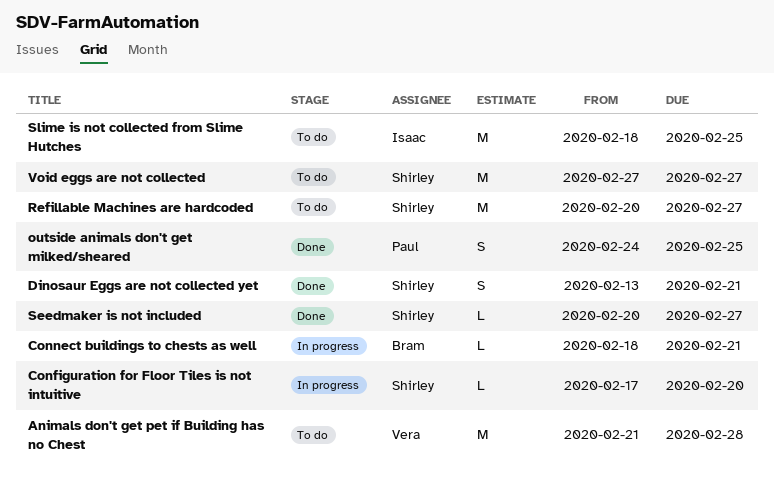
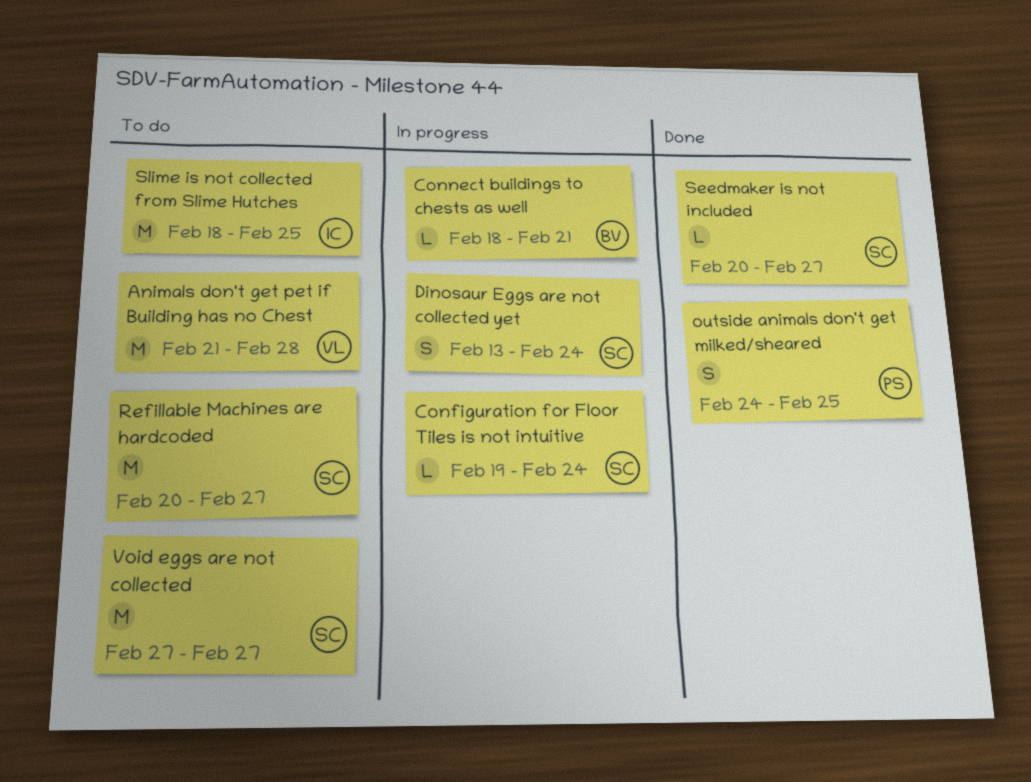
Configuration for Floor Tiles is not intuitive, start: Feb 17 -> Feb 19
Configuration for Floor Tiles is not intuitive, due: Feb 20 -> Feb 24
Dinosaur Eggs are not collected yet, status: Done -> In progress
Dinosaur Eggs are not collected yet, due: Feb 21 -> Feb 24

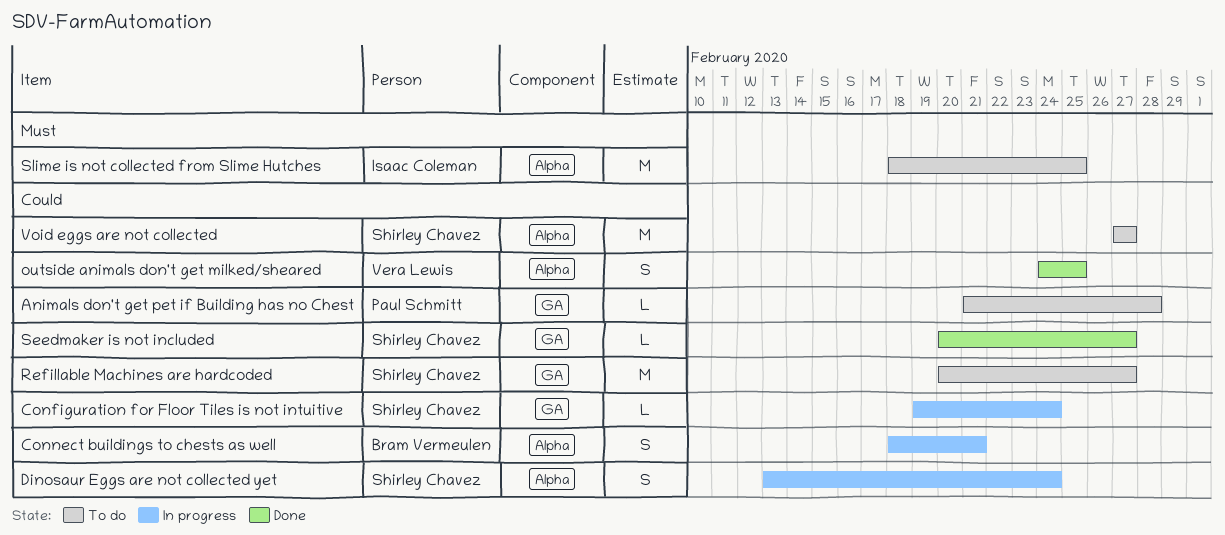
Animals don't get pet if Building has no Chest, owner: Vera Lewis -> Paul Schmitt
Animals don't get pet if Building has no Chest, estimate: M -> L
Connect buildings to chests as well, estimate: L -> S
outside animals don't get milked/sheared, owner: Paul Schmitt -> Vera Lewis

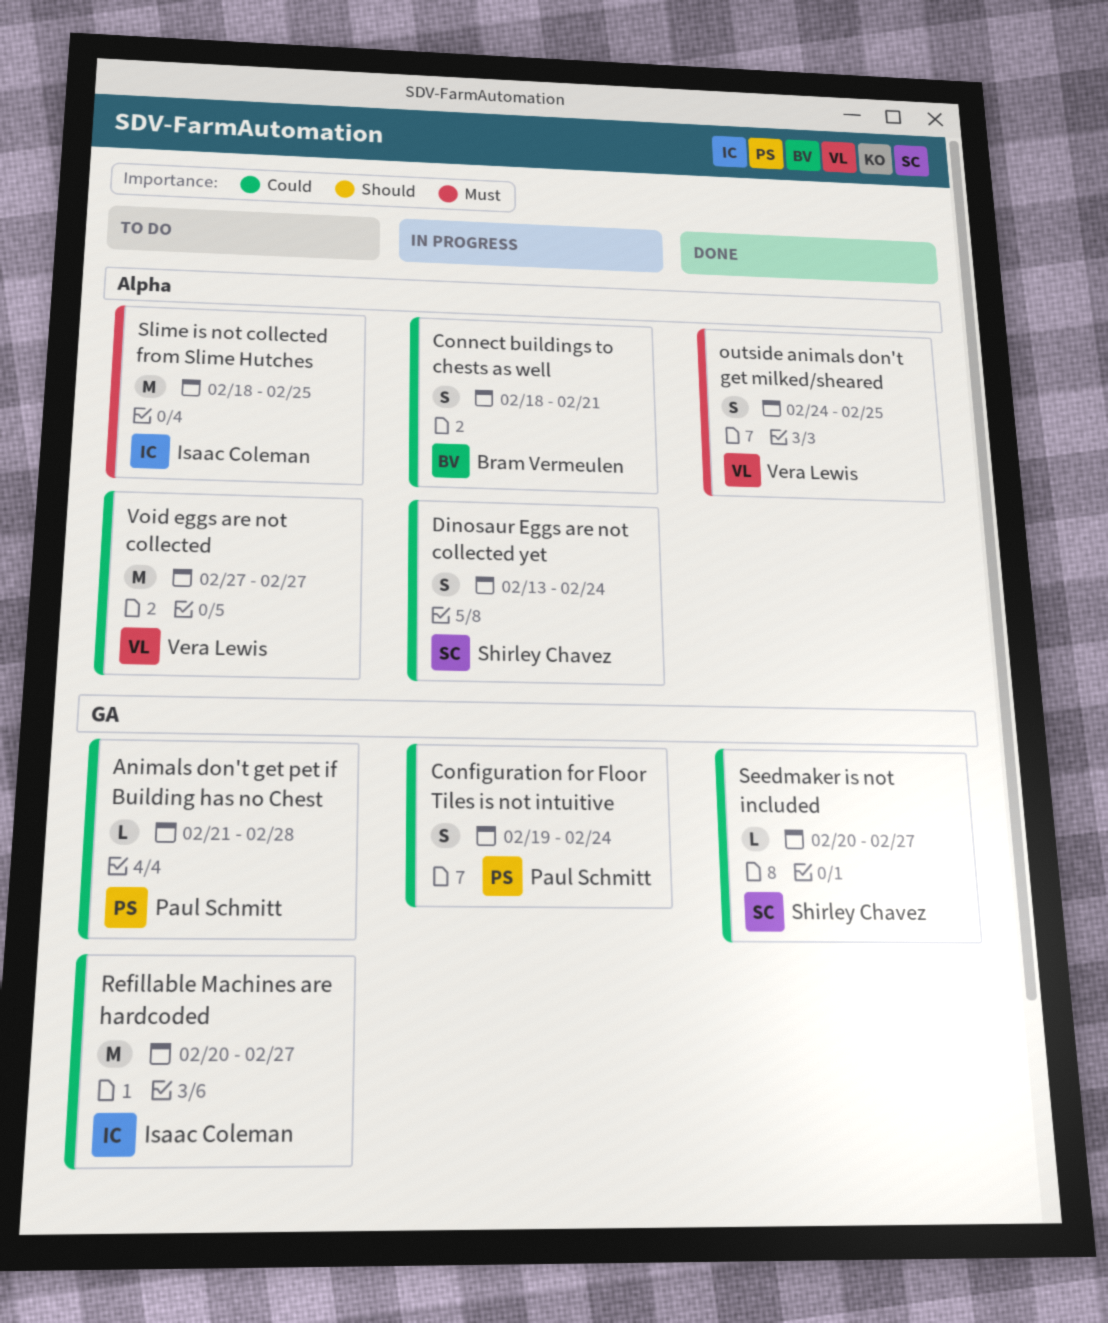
Configuration for Floor Tiles is not intuitive, owner: Shirley Chavez -> Paul Schmitt
Configuration for Floor Tiles is not intuitive, estimate: L -> S
outside animals don't get milked/sheared, priority: Could -> Must
Refillable Machines are hardcoded, owner: Shirley Chavez -> Isaac Coleman
Void eggs are not collected, owner: Shirley Chavez -> Vera Lewis

